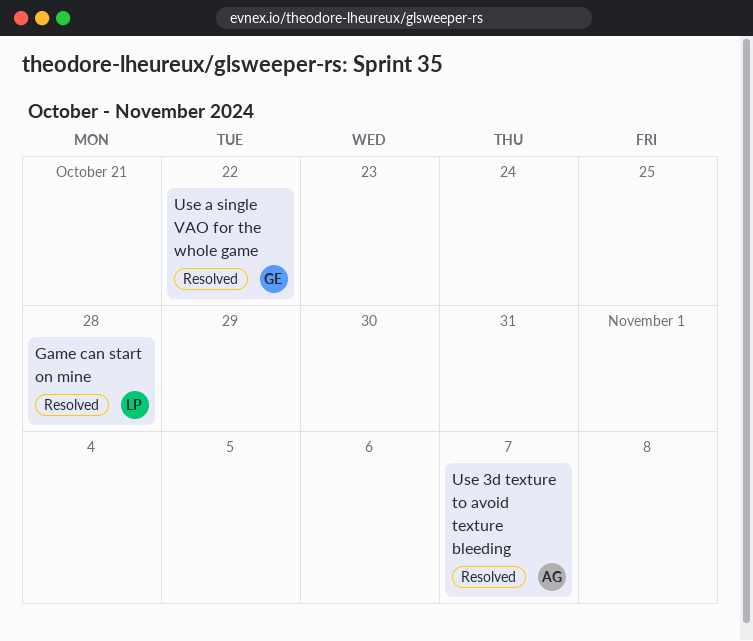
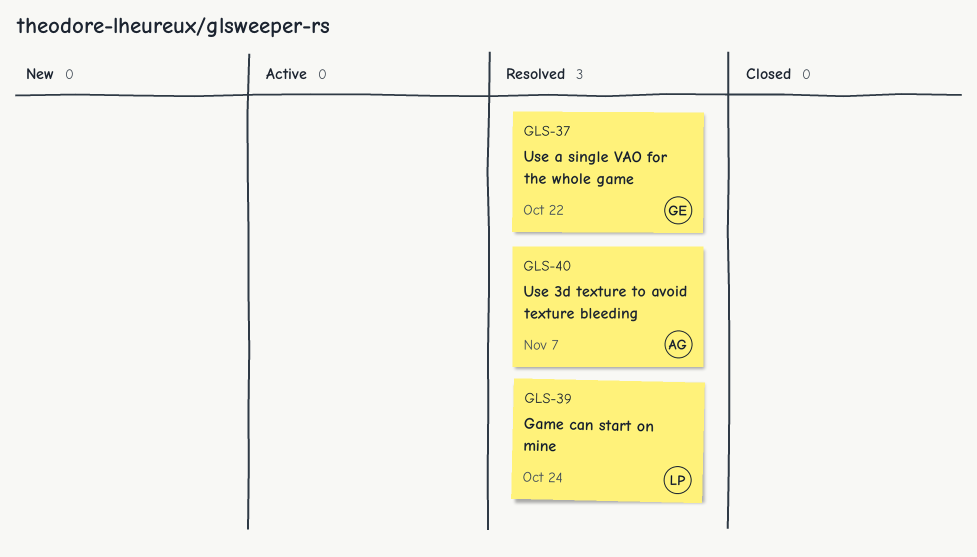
Game can start on mine, due: Oct 28 -> Oct 24

